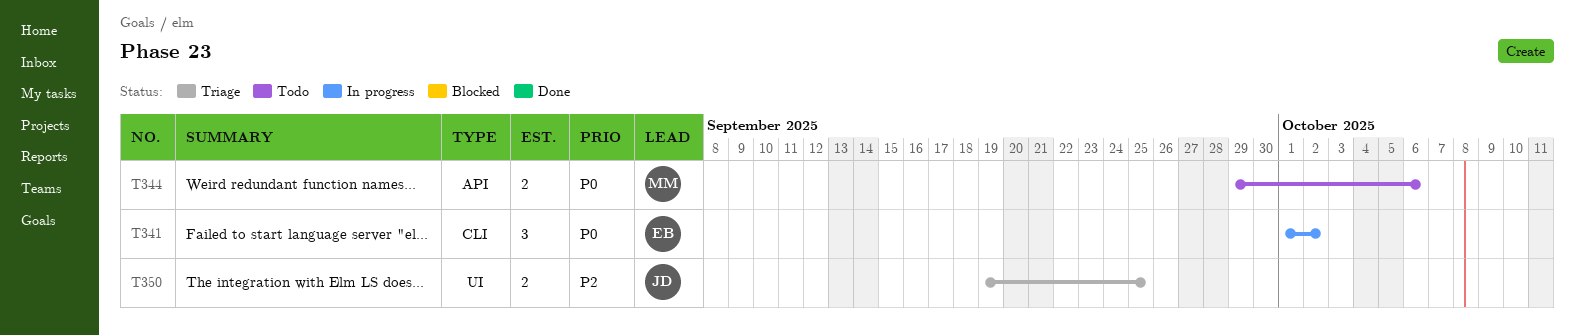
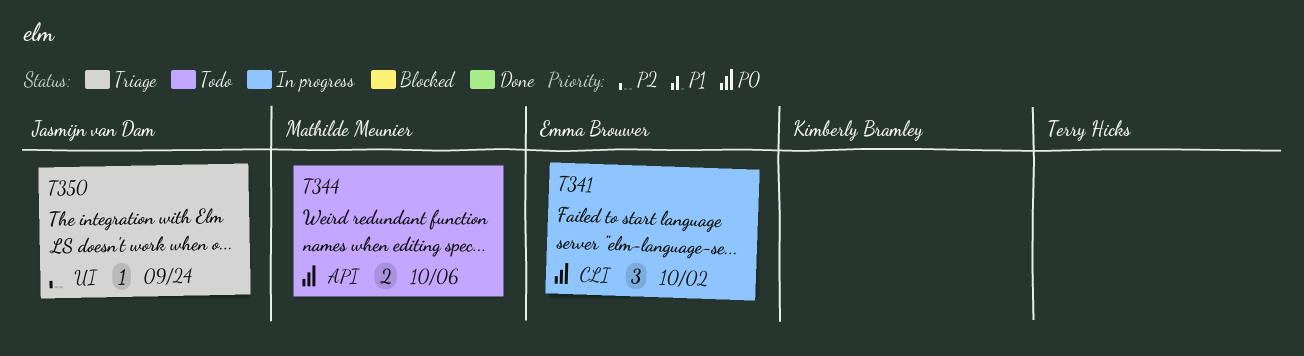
T350, estimate: 2 -> 1
T350, due: Sep 25 -> Sep 24

